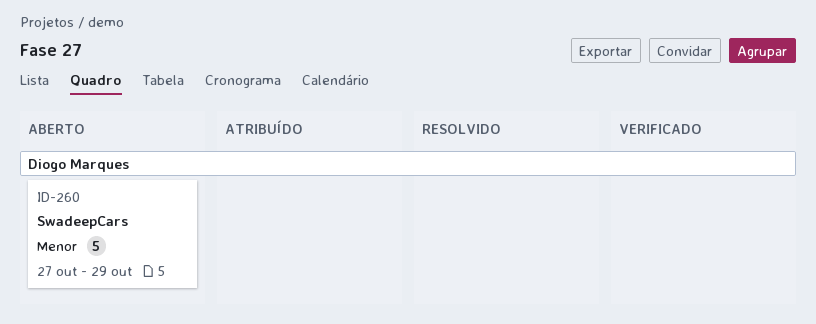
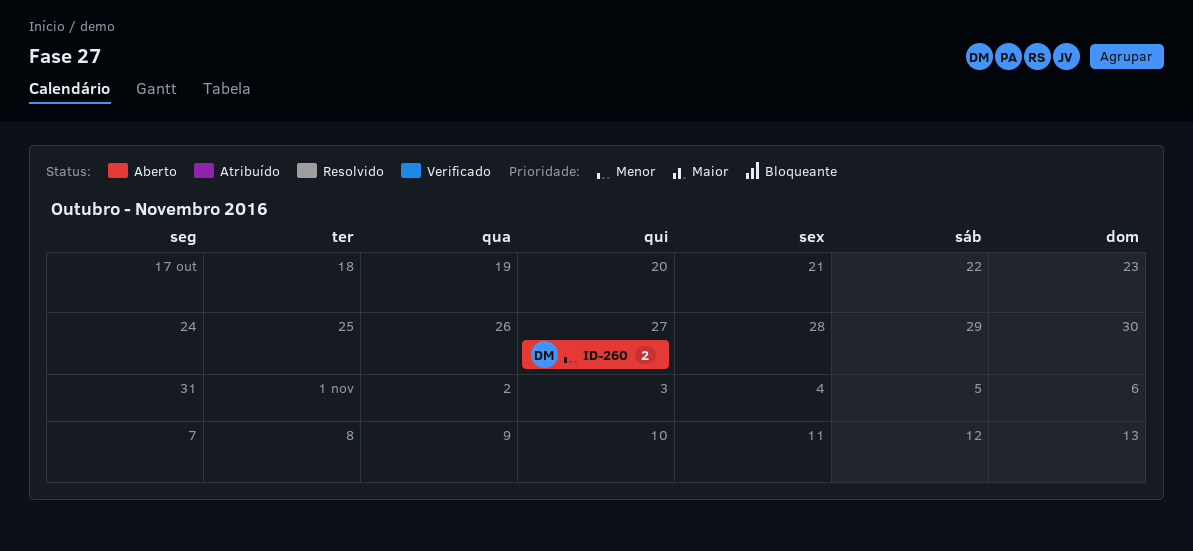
ID-260, estimate: 5 -> 2
ID-260, due: Oct 29 -> Oct 27

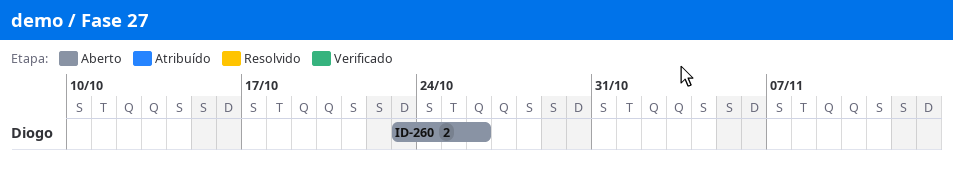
ID-260, start: Oct 27 -> Oct 23
ID-260, due: Oct 27 -> Oct 26

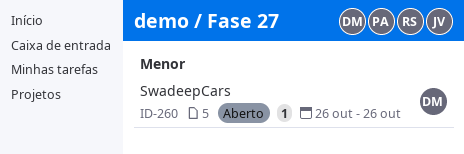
ID-260, estimate: 2 -> 1
ID-260, start: Oct 23 -> Oct 26

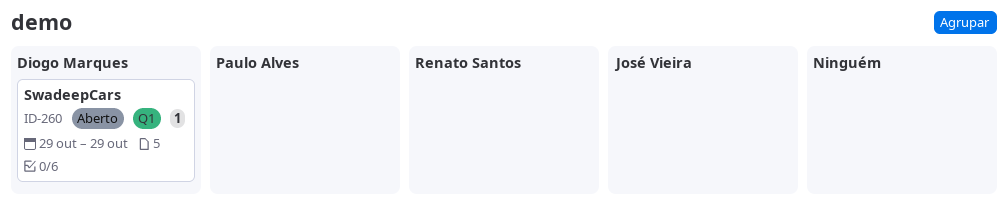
ID-260, start: Oct 26 -> Oct 29
ID-260, due: Oct 26 -> Oct 29

